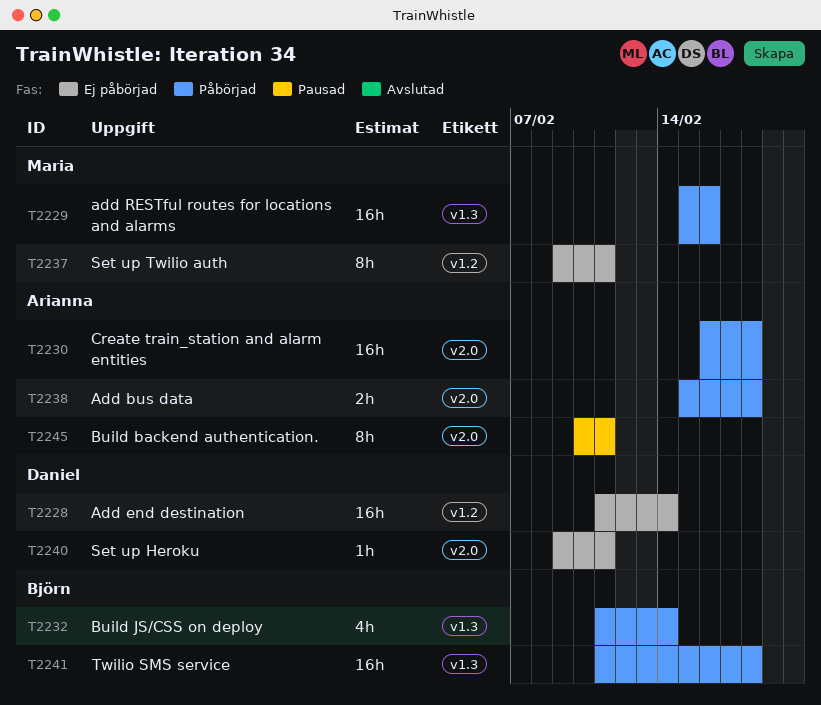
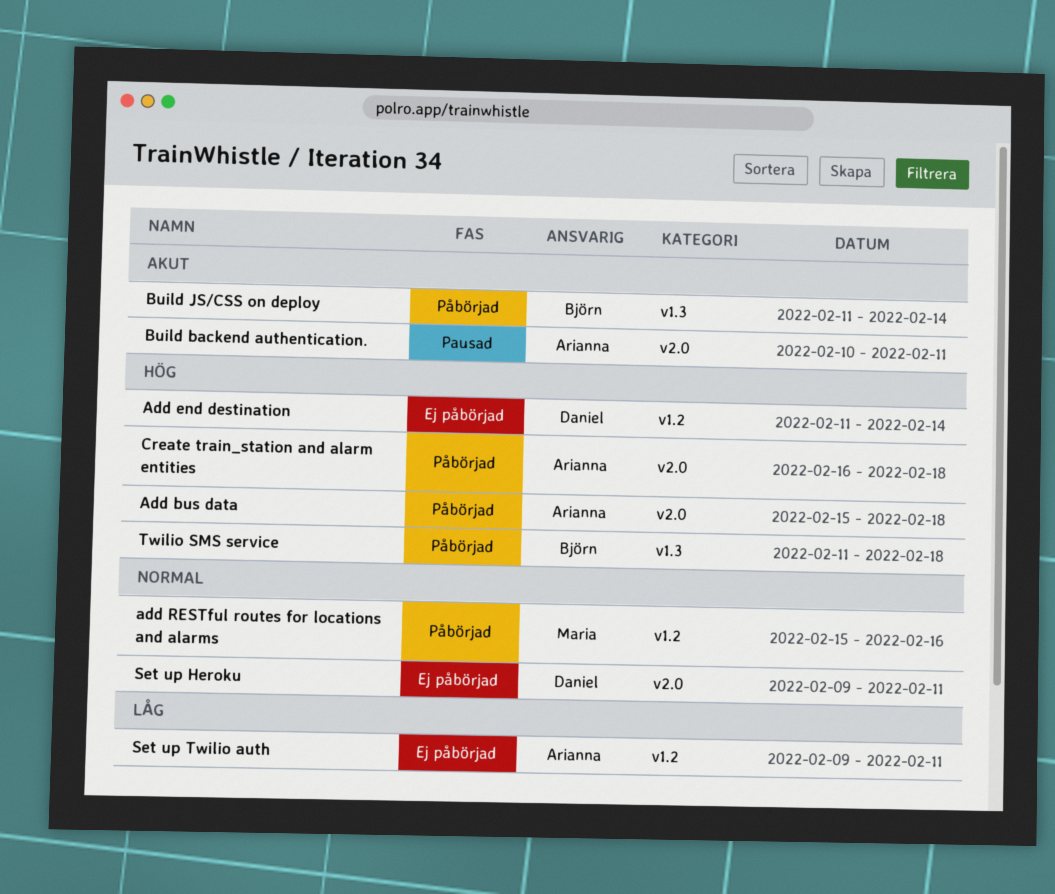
add RESTful routes for locations and alarms, label: v1.3 -> v1.2
Set up Twilio auth, owner: Maria -> Arianna

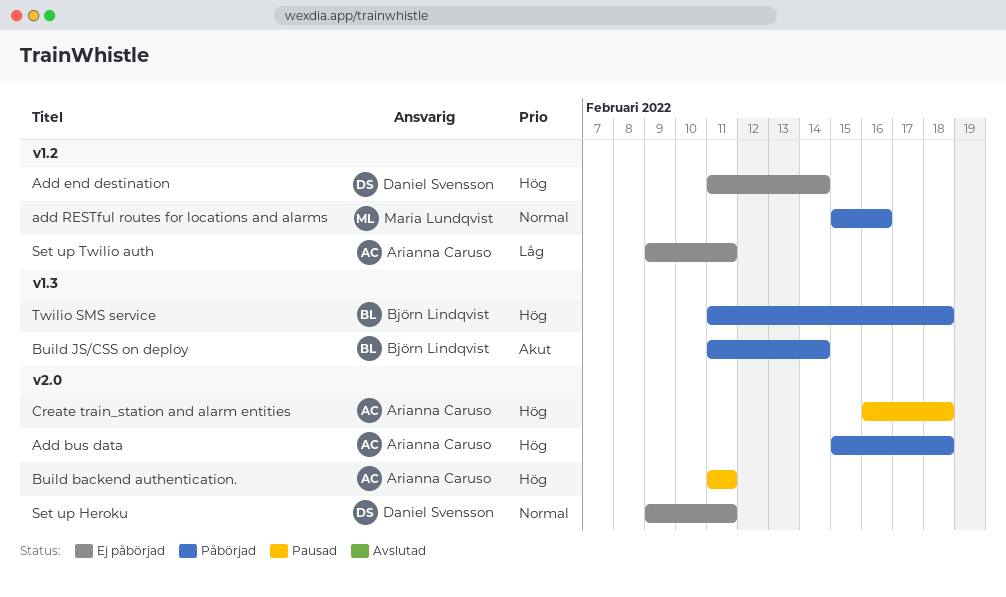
Build backend authentication., priority: Akut -> Hög
Build backend authentication., start: Feb 10 -> Feb 11
Create train_station and alarm entities, status: Påbörjad -> Pausad

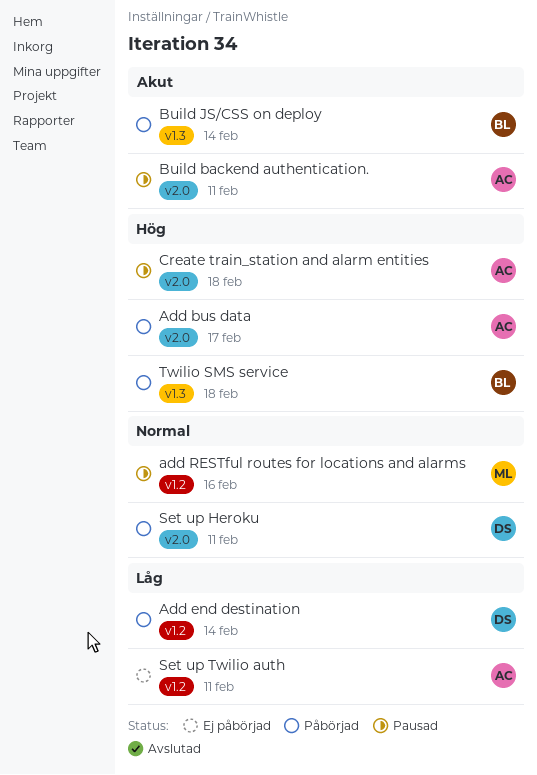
Add bus data, due: Feb 18 -> Feb 17
Add end destination, status: Ej påbörjad -> Påbörjad
Add end destination, priority: Hög -> Låg
add RESTful routes for locations and alarms, status: Påbörjad -> Pausad
Build backend authentication., priority: Hög -> Akut
Set up Heroku, status: Ej påbörjad -> Påbörjad

